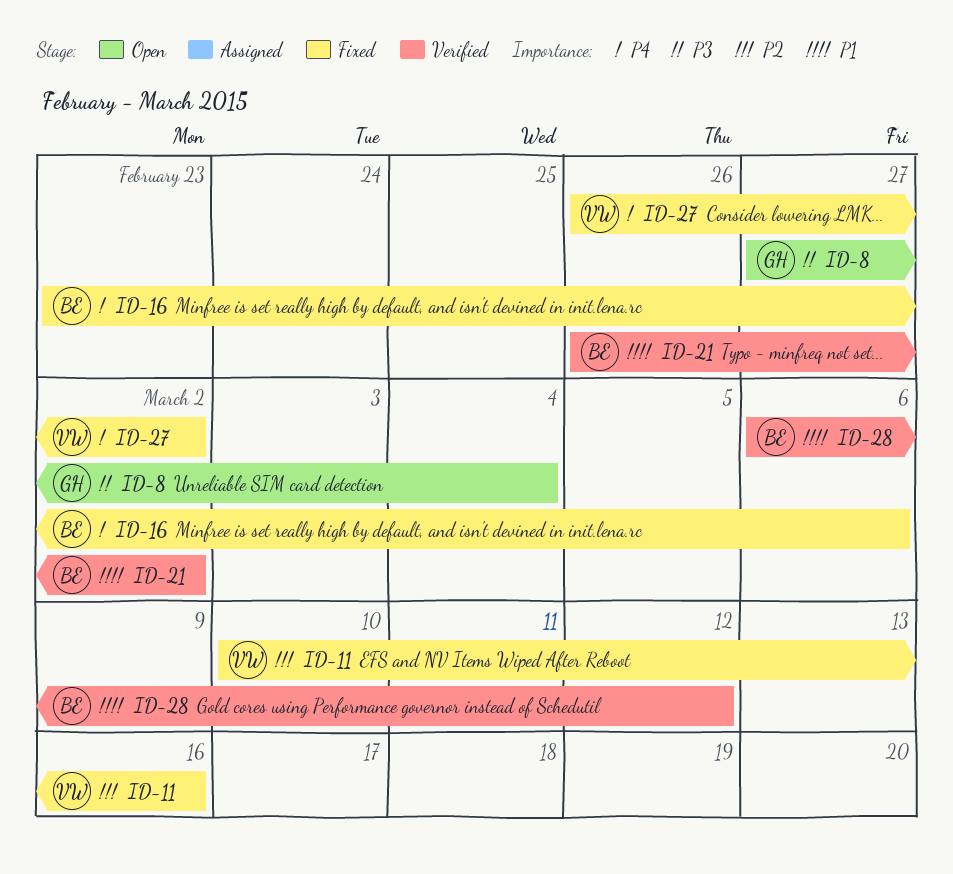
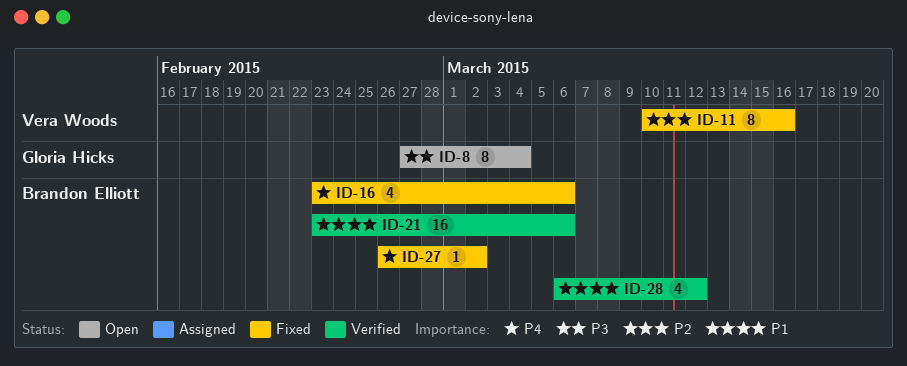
ID-21, start: Feb 26 -> Feb 23
ID-21, due: Mar 2 -> Mar 6
ID-27, owner: Vera Woods -> Brandon Elliott

